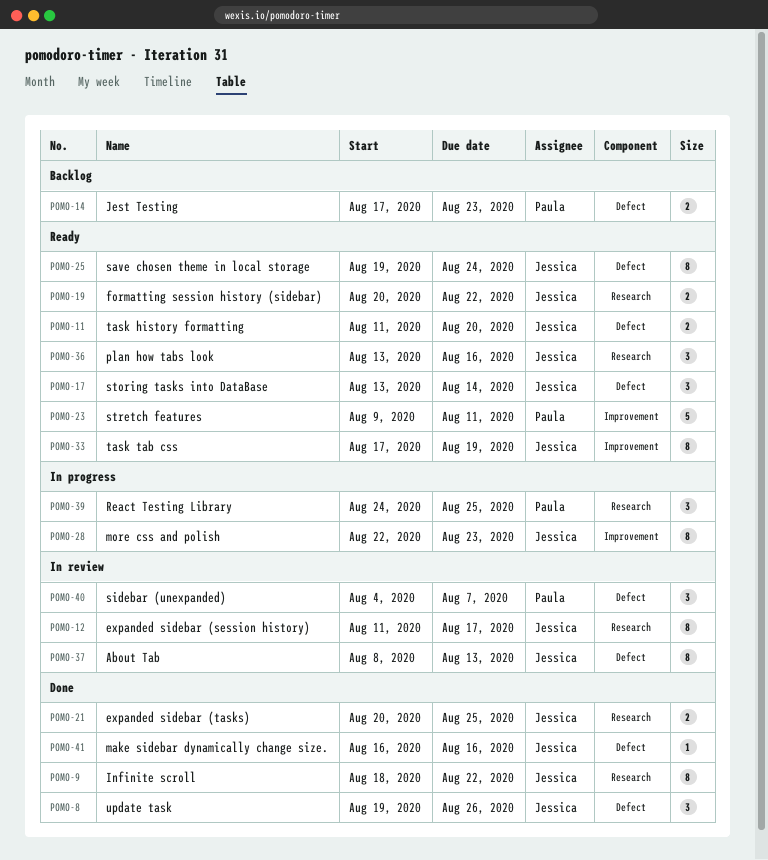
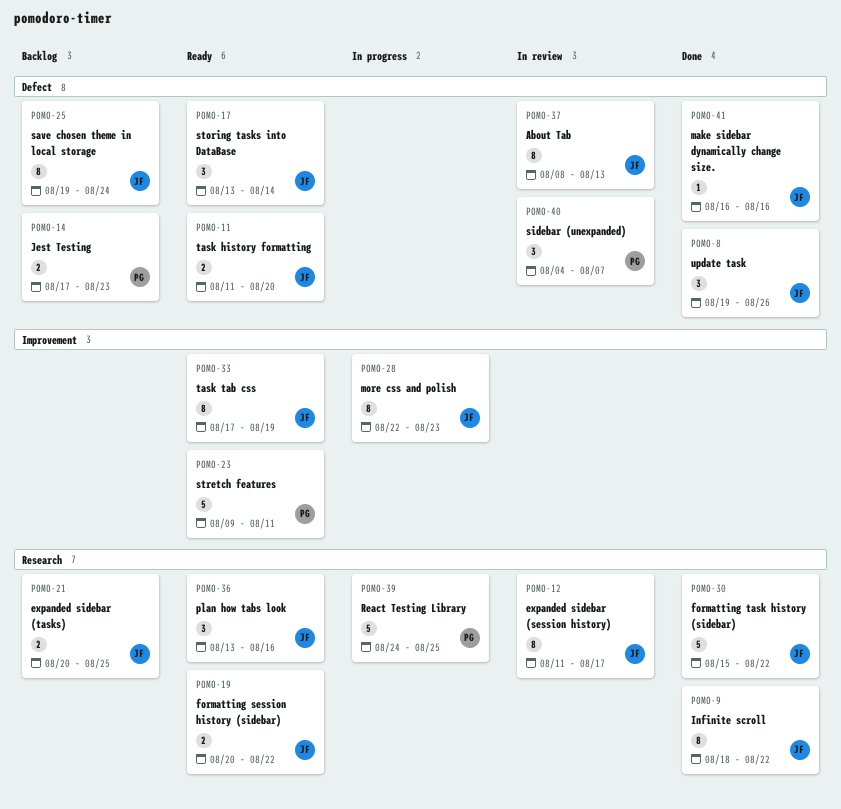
POMO-21, status: Done -> Backlog
POMO-25, status: Ready -> Backlog
POMO-30: none -> present
POMO-39, estimate: 3 -> 5

